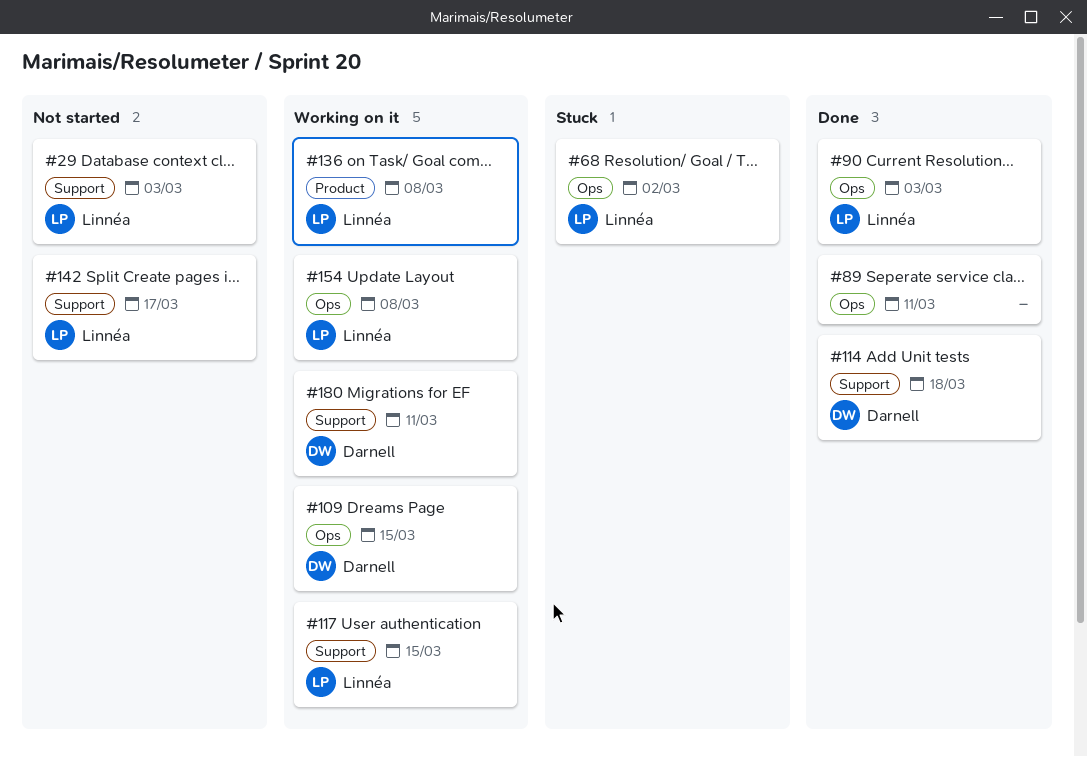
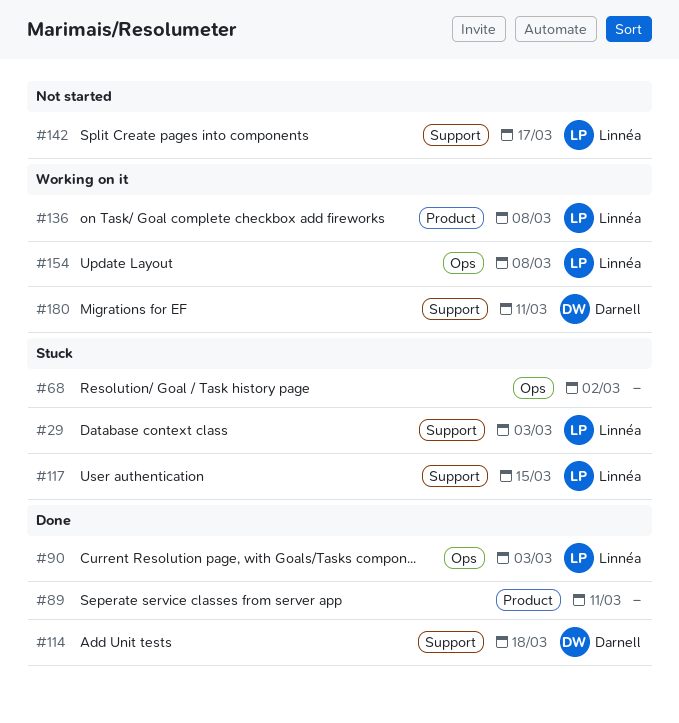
#29, status: Not started -> Stuck
#68, owner: Linnéa -> none
#89, label: Ops -> Product
#109: present -> none
#117, status: Working on it -> Stuck

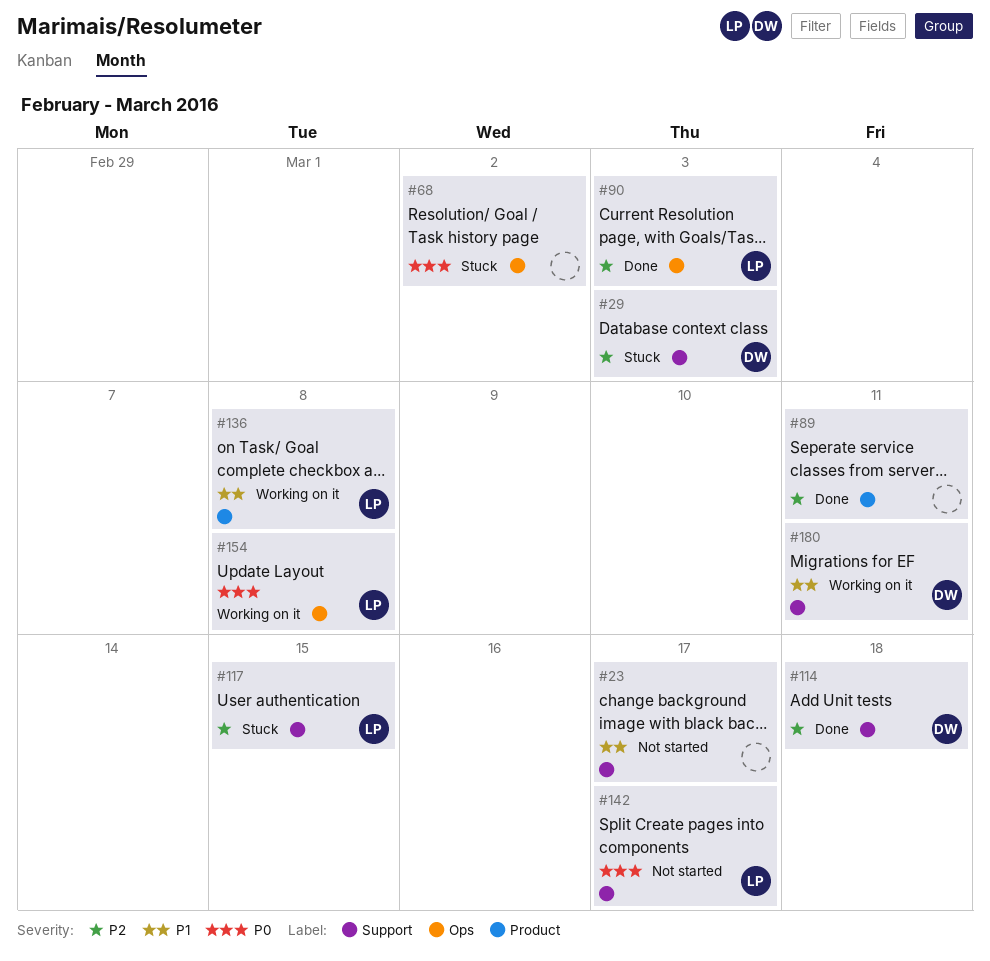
#23: none -> present
#29, owner: Linnéa -> Darnell

